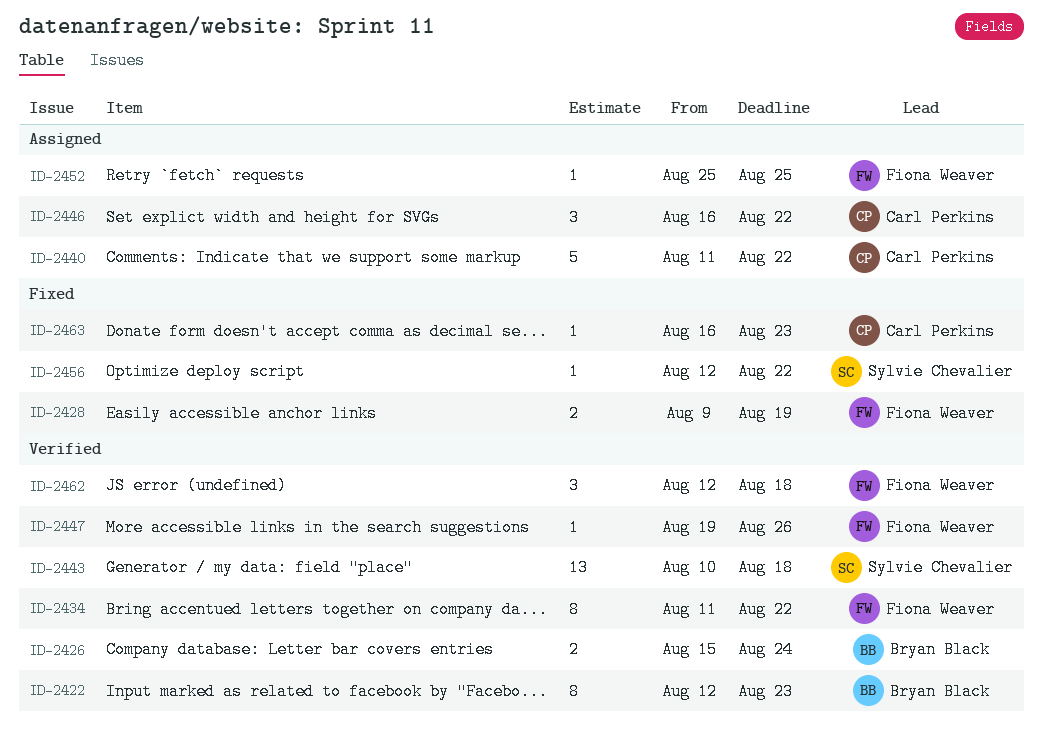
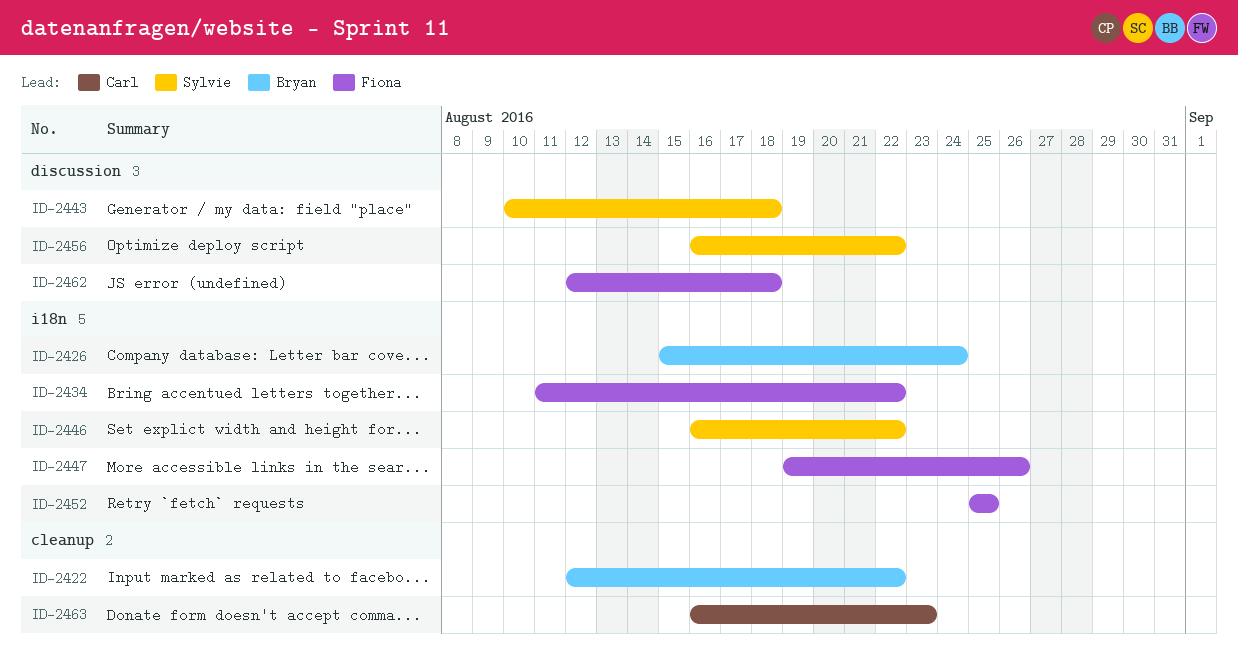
ID-2422, due: Aug 23 -> Aug 22
ID-2428: present -> none
ID-2440: present -> none
ID-2446, owner: Carl Perkins -> Sylvie Chevalier
ID-2456, start: Aug 12 -> Aug 16

